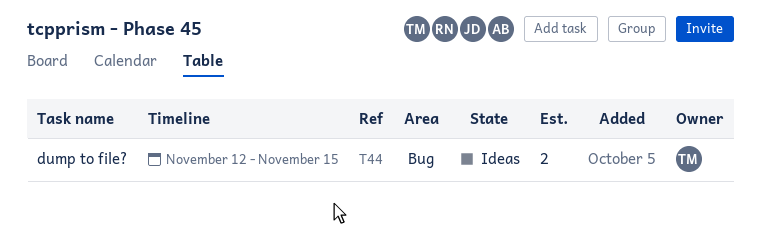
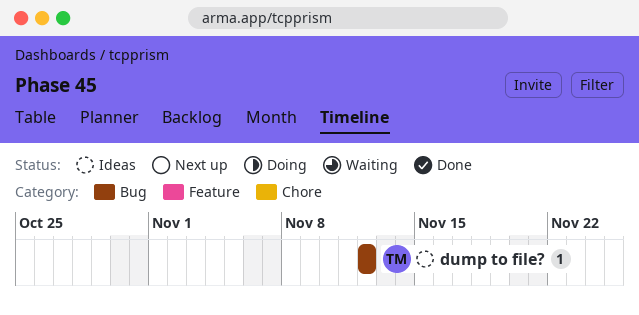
dump to file?, estimate: 2 -> 1
dump to file?, due: Nov 15 -> Nov 12

